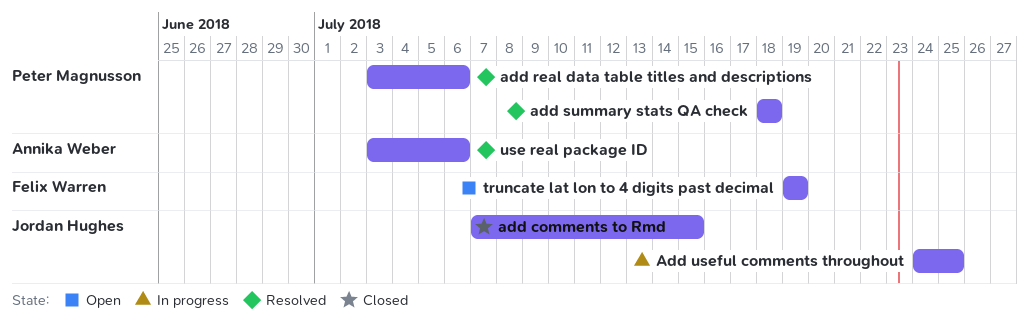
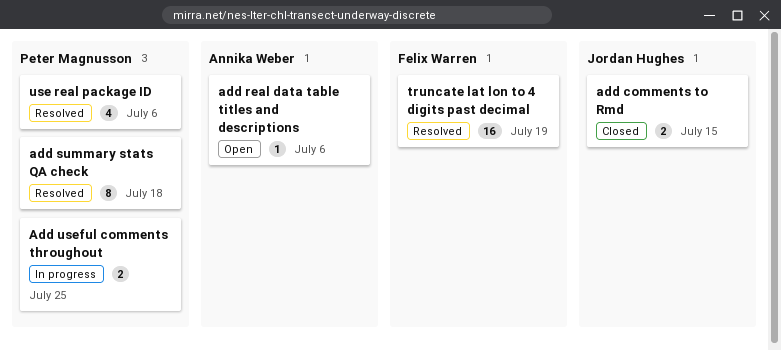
add real data table titles and descriptions, status: Resolved -> Open
add real data table titles and descriptions, owner: Peter Magnusson -> Annika Weber
Add useful comments throughout, owner: Jordan Hughes -> Peter Magnusson
truncate lat lon to 4 digits past decimal, status: Open -> Resolved
use real package ID, owner: Annika Weber -> Peter Magnusson

